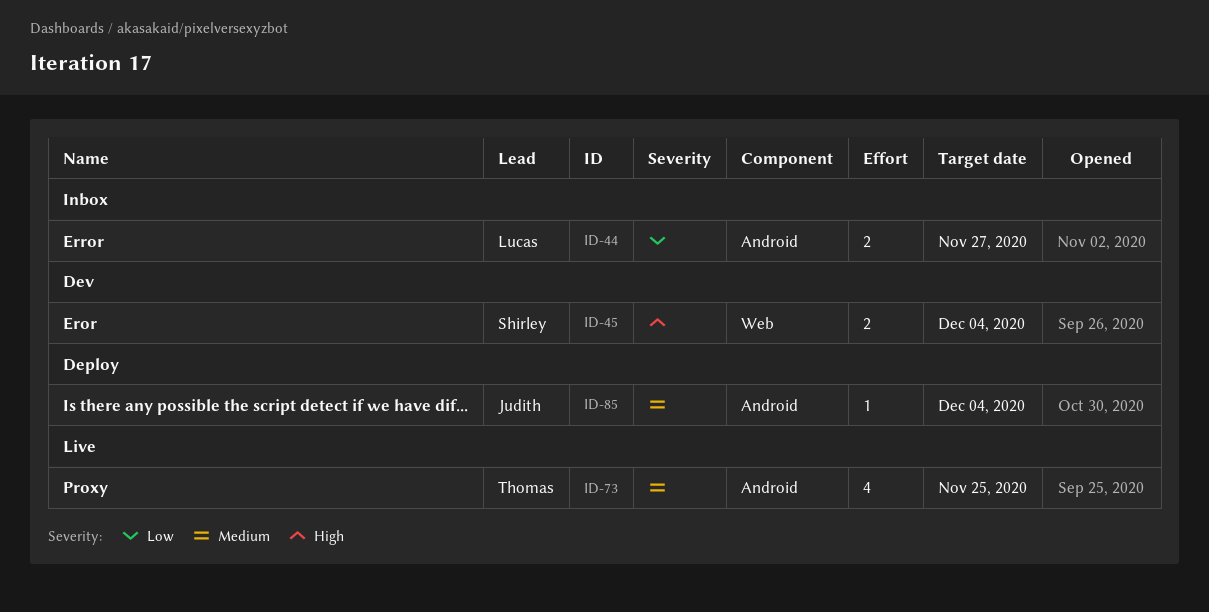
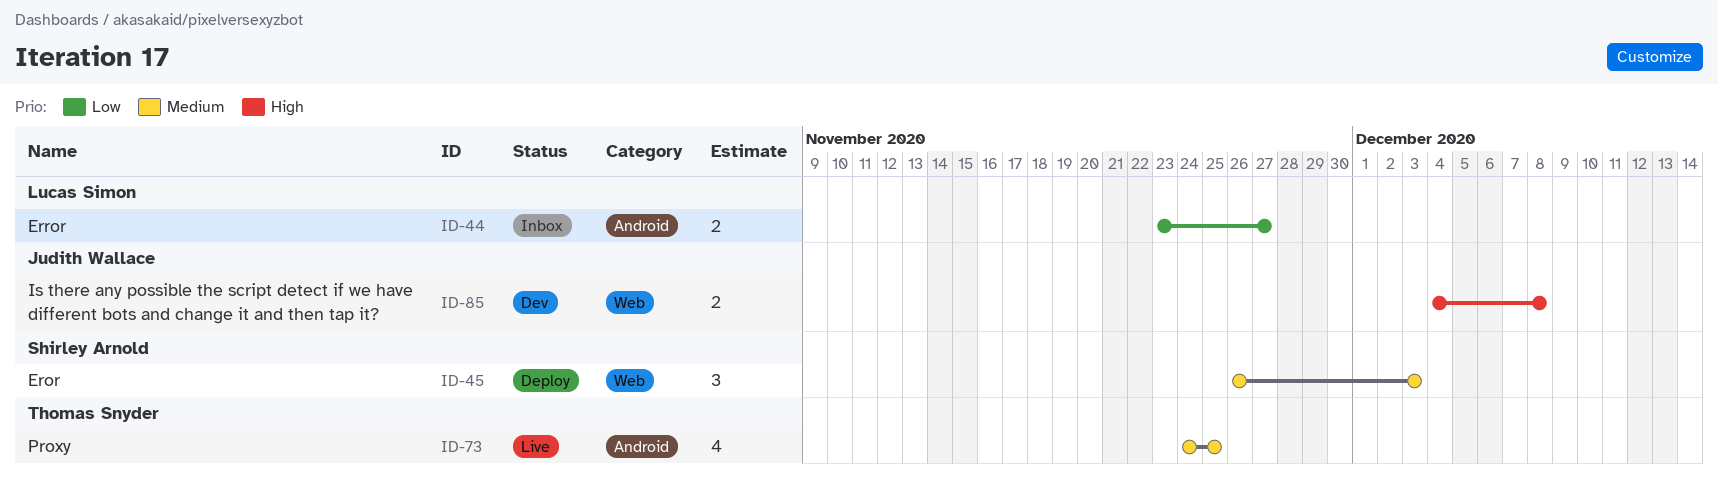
ID-45, status: Dev -> Deploy
ID-45, priority: High -> Medium
ID-45, estimate: 2 -> 3
ID-45, due: Dec 4 -> Dec 3
ID-85, status: Deploy -> Dev
ID-85, priority: Medium -> High
ID-85, label: Android -> Web
ID-85, estimate: 1 -> 2
ID-85, due: Dec 4 -> Dec 8

